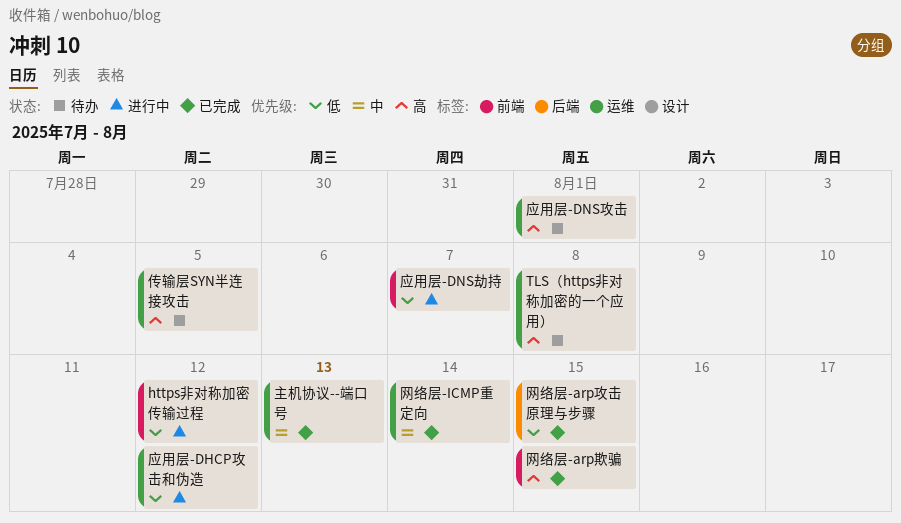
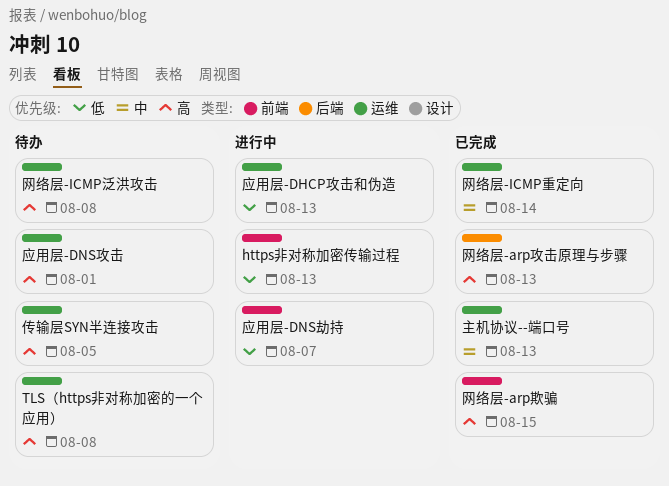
https非对称加密传输过程, due: Aug 12 -> Aug 13
应用层-DHCP攻击和伪造, due: Aug 12 -> Aug 13
网络层-arp攻击原理与步骤, priority: 低 -> 高
网络层-arp攻击原理与步骤, due: Aug 15 -> Aug 13
网络层-ICMP泛洪攻击: none -> present

